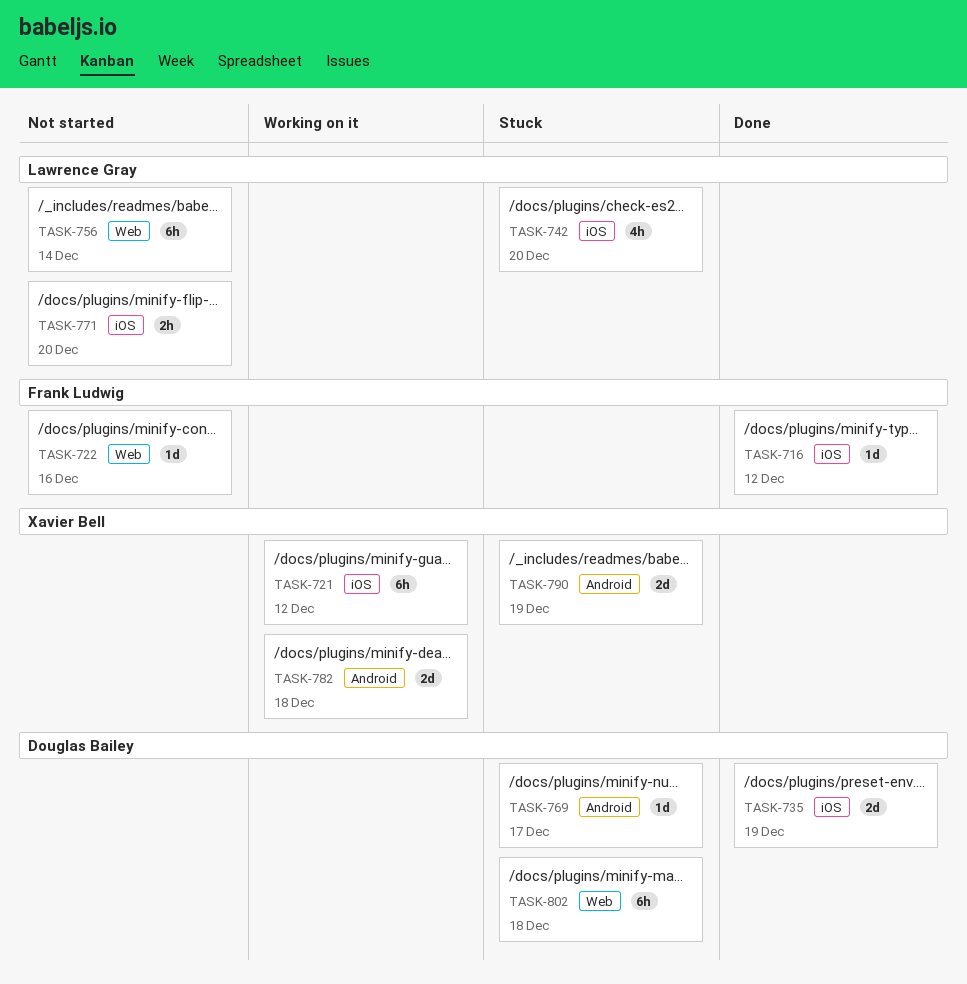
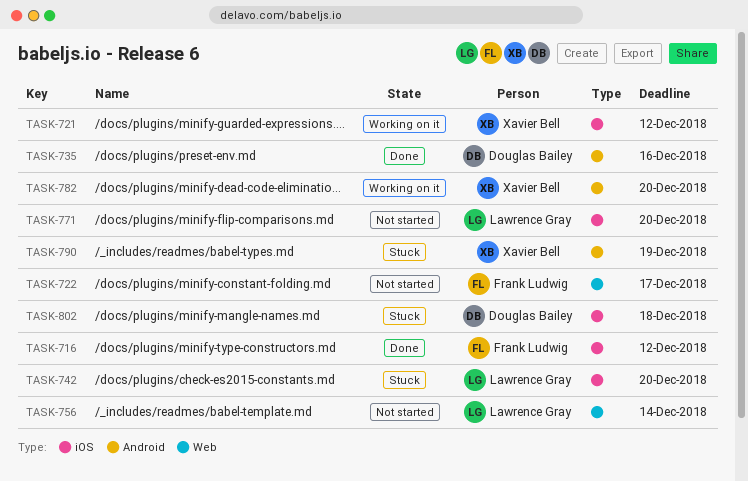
TASK-722, due: Dec 16 -> Dec 17
TASK-735, label: iOS -> Android
TASK-735, due: Dec 19 -> Dec 16
TASK-769: present -> none
TASK-782, due: Dec 18 -> Dec 20
TASK-802, label: Web -> iOS

